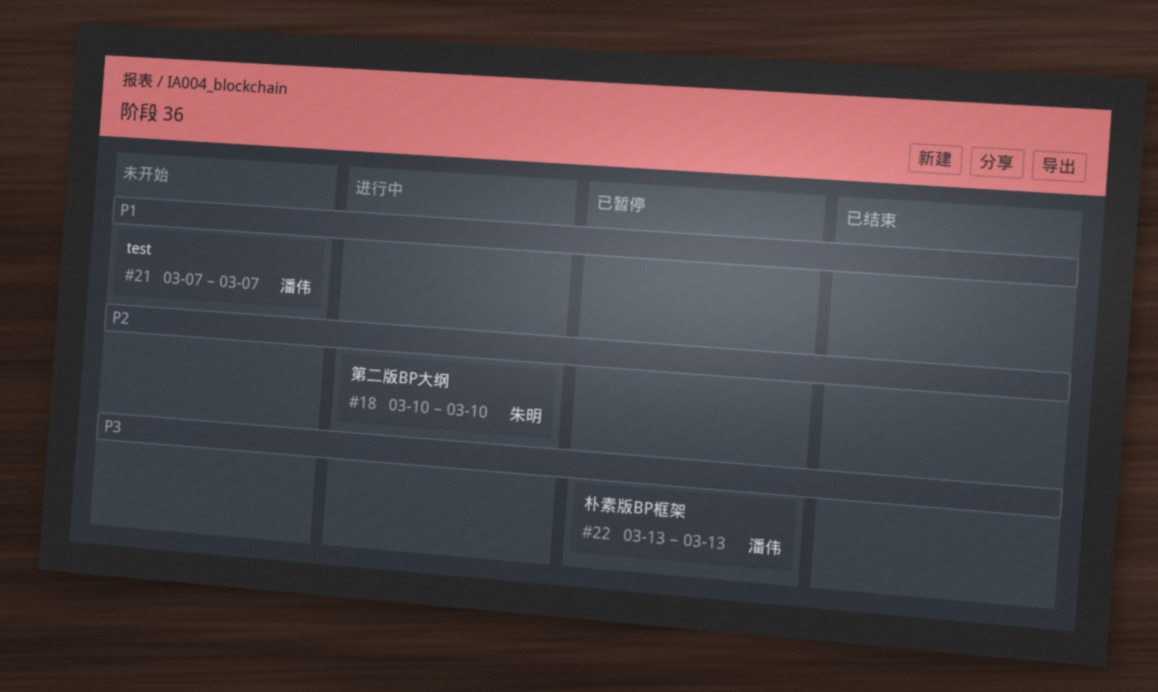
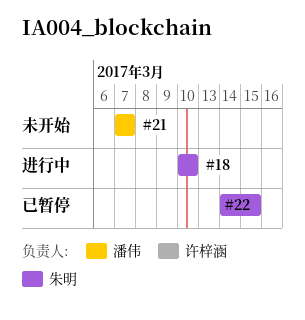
#22, owner: 潘伟 -> 朱明
#22, start: Mar 13 -> Mar 14
#22, due: Mar 13 -> Mar 15

